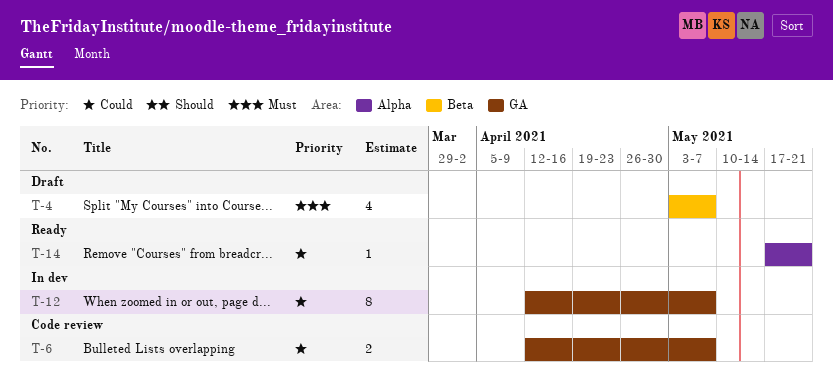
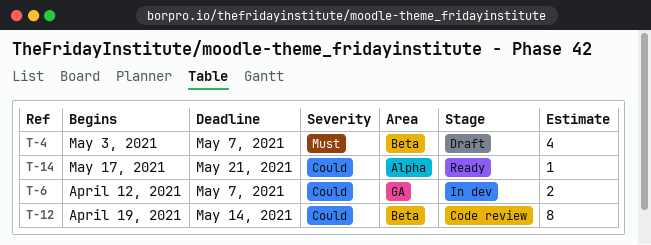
T-6, status: Code review -> In dev
T-12, status: In dev -> Code review
T-12, label: GA -> Beta
T-12, start: Apr 12 -> Apr 19
T-12, due: May 7 -> May 14

